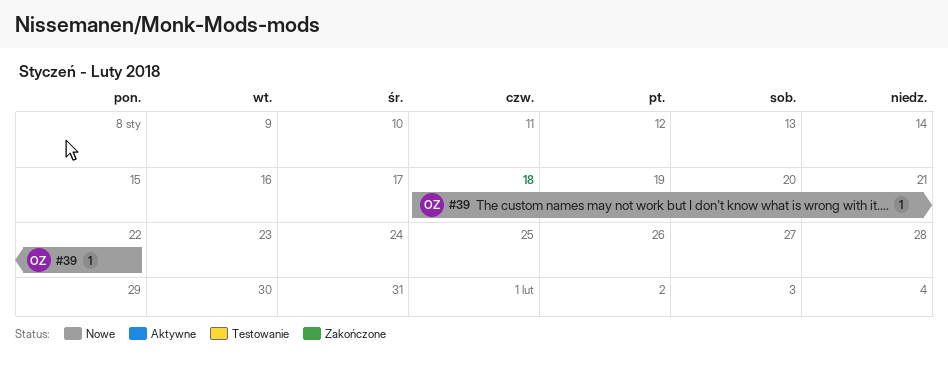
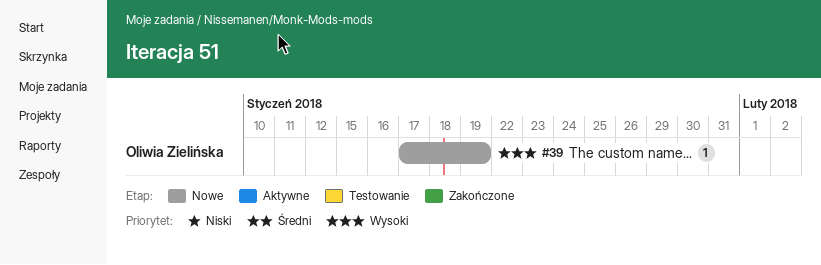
#39, start: Jan 18 -> Jan 17
#39, due: Jan 22 -> Jan 19

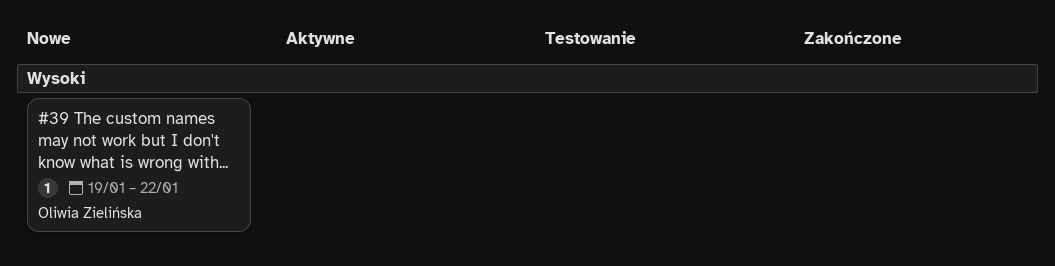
#39, start: Jan 17 -> Jan 19
#39, due: Jan 19 -> Jan 22

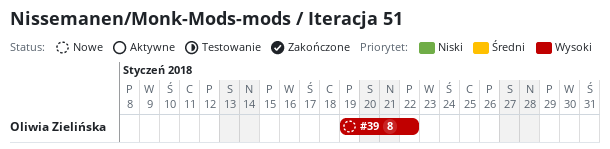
#39, estimate: 1 -> 8

